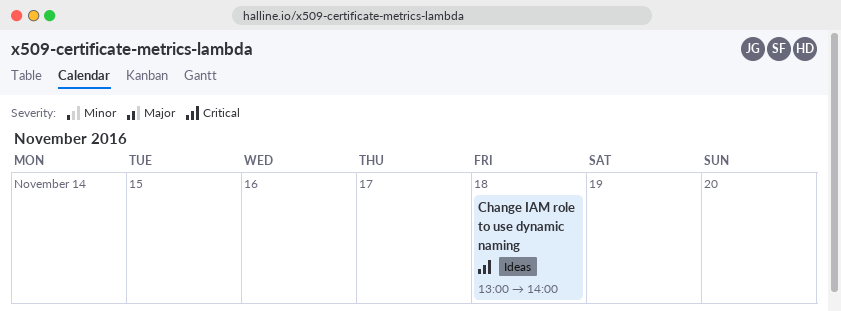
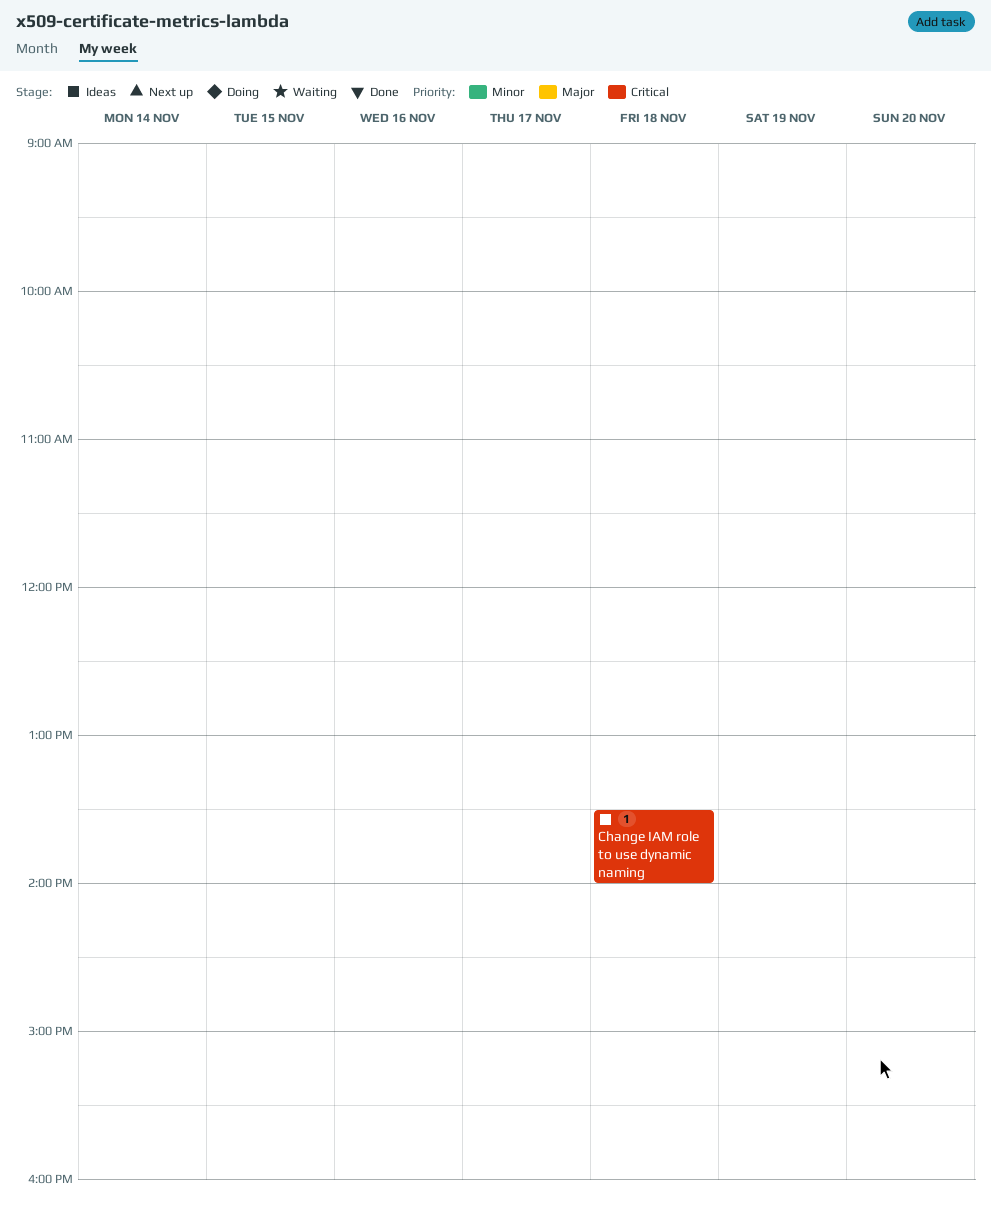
Change IAM role to use dynamic naming, begins: 13:00 -> 13:30

